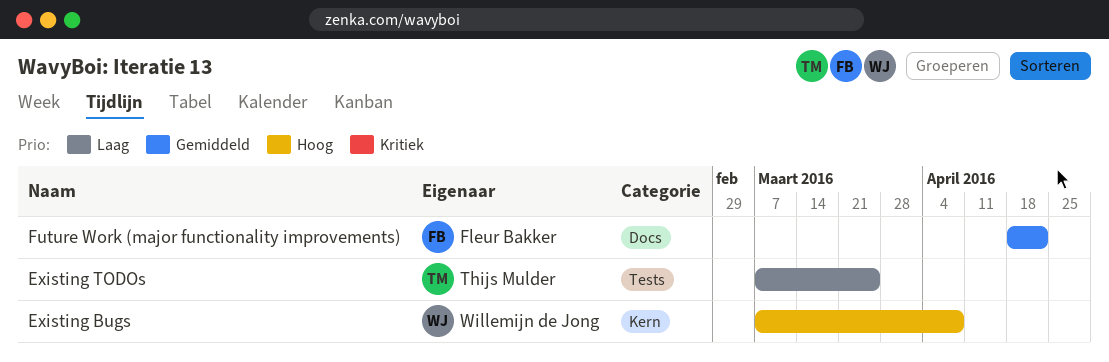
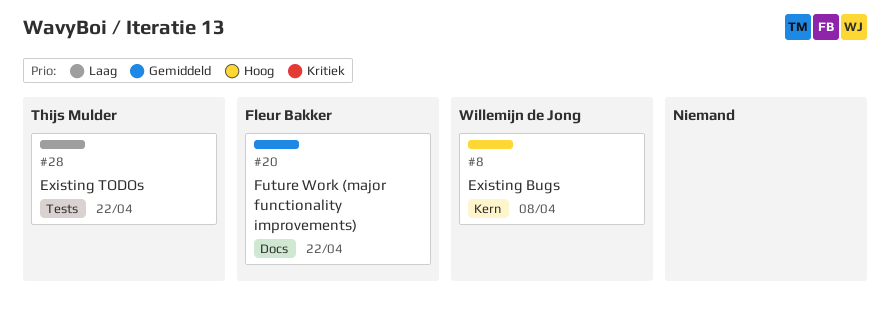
Existing TODOs, due: Mar 25 -> Apr 22

